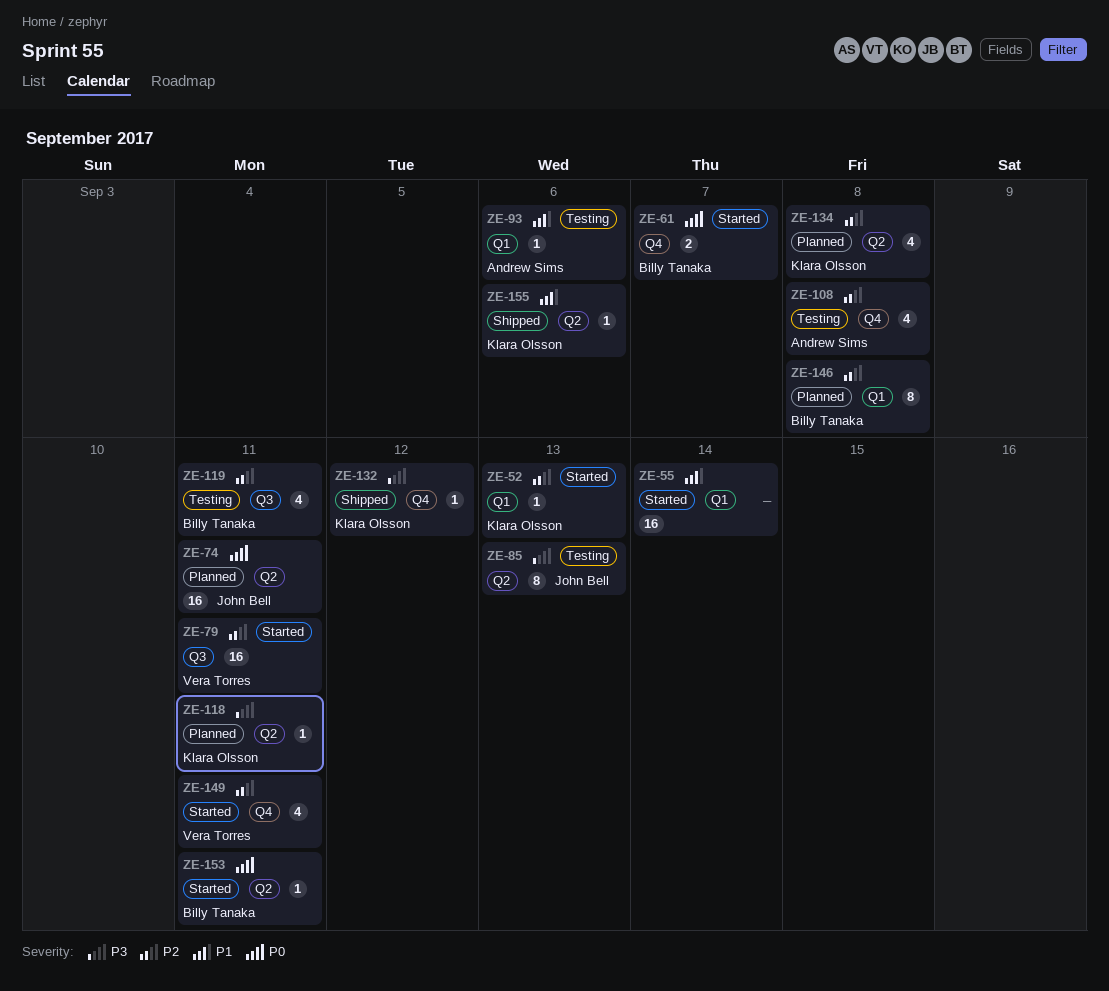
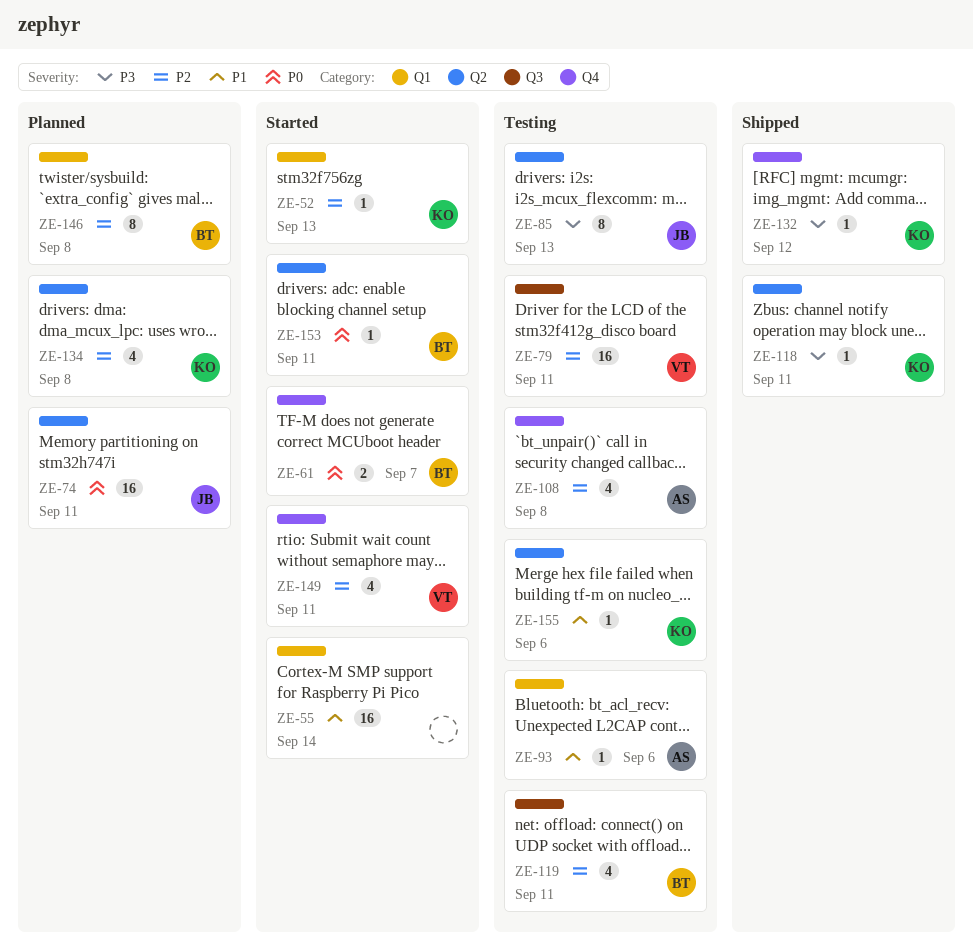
ZE-79, status: Started -> Testing
ZE-118, status: Planned -> Shipped
ZE-155, status: Shipped -> Testing

